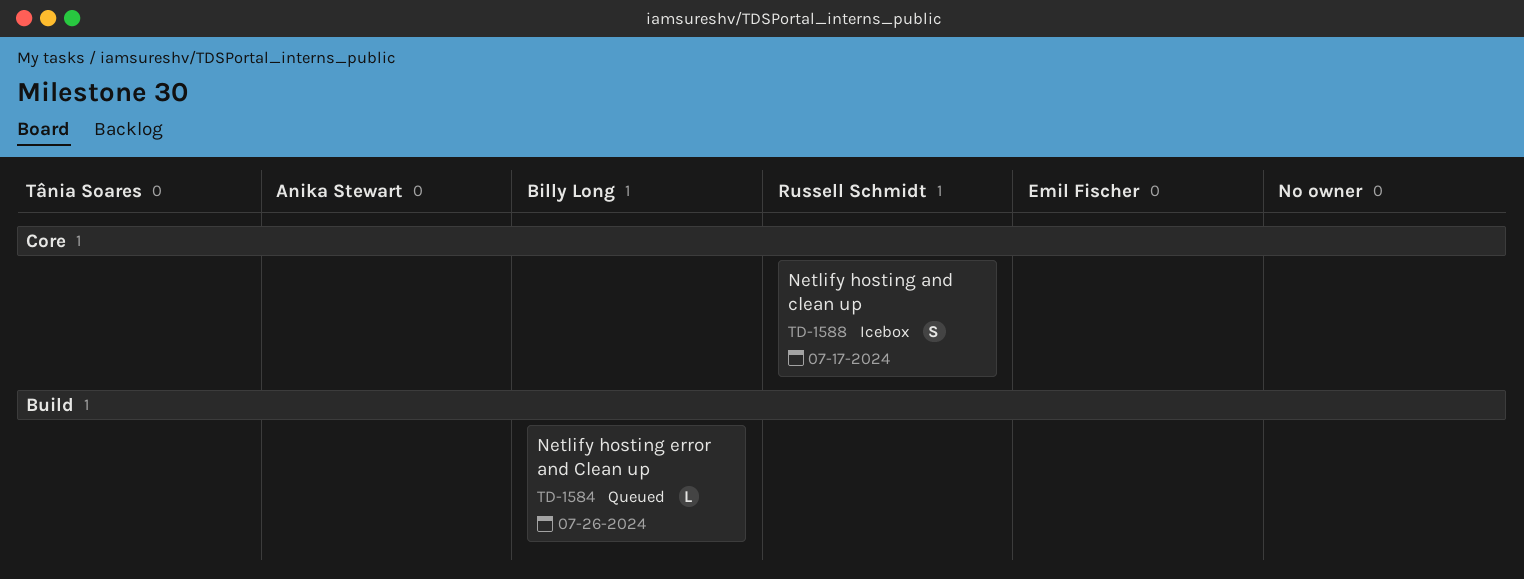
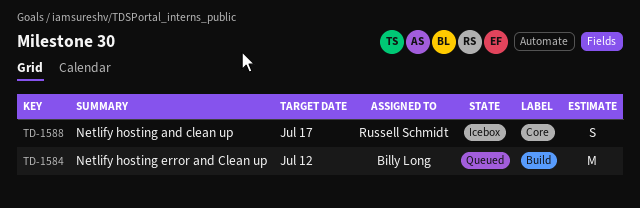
TD-1584, estimate: L -> M
TD-1584, due: Jul 26 -> Jul 12

